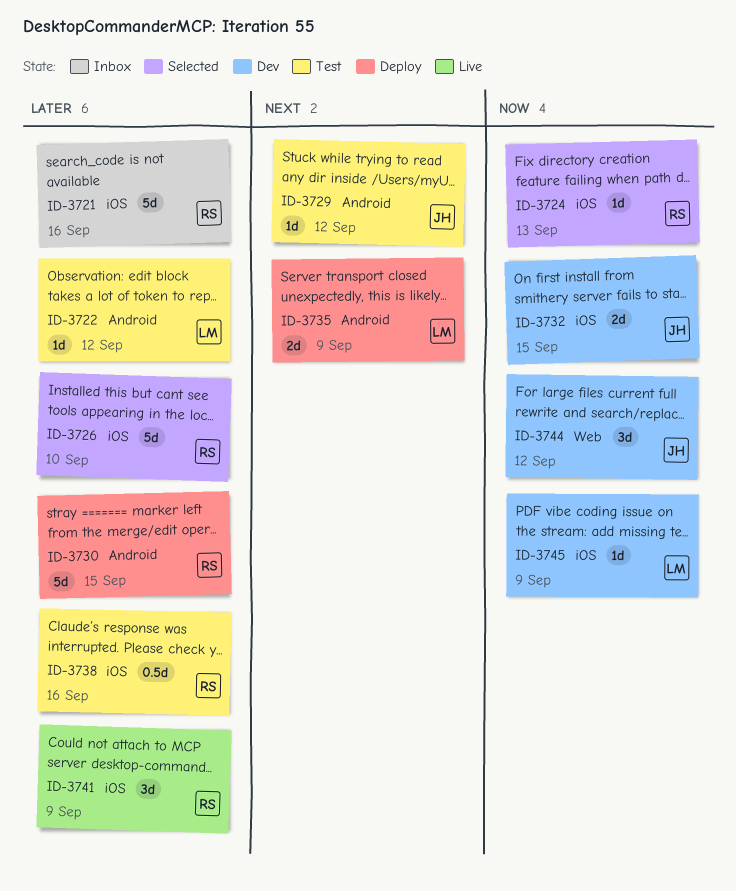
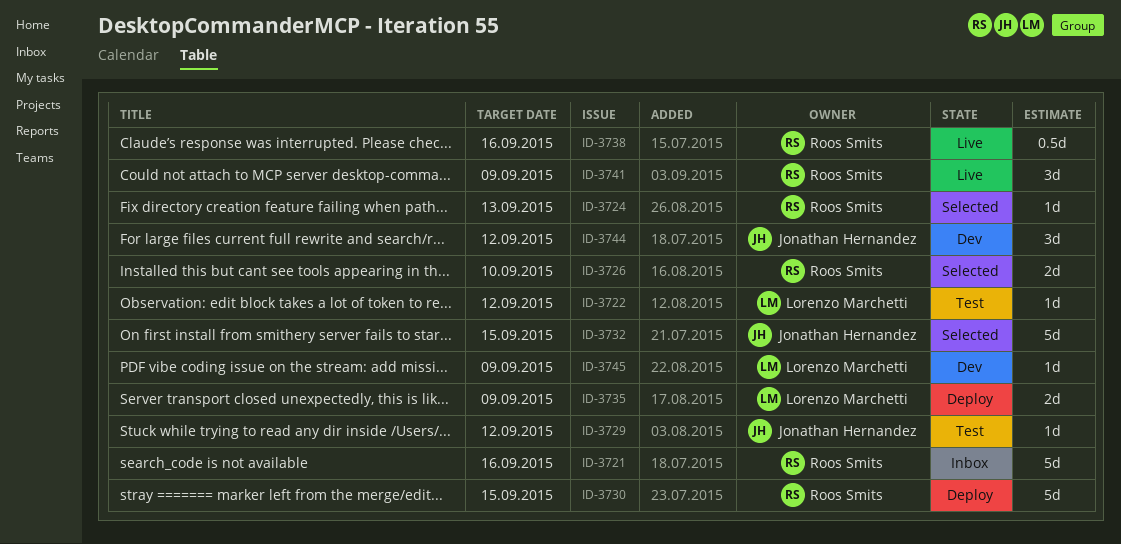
ID-3726, estimate: 5d -> 2d
ID-3732, status: Dev -> Selected
ID-3732, estimate: 2d -> 5d
ID-3738, status: Test -> Live

